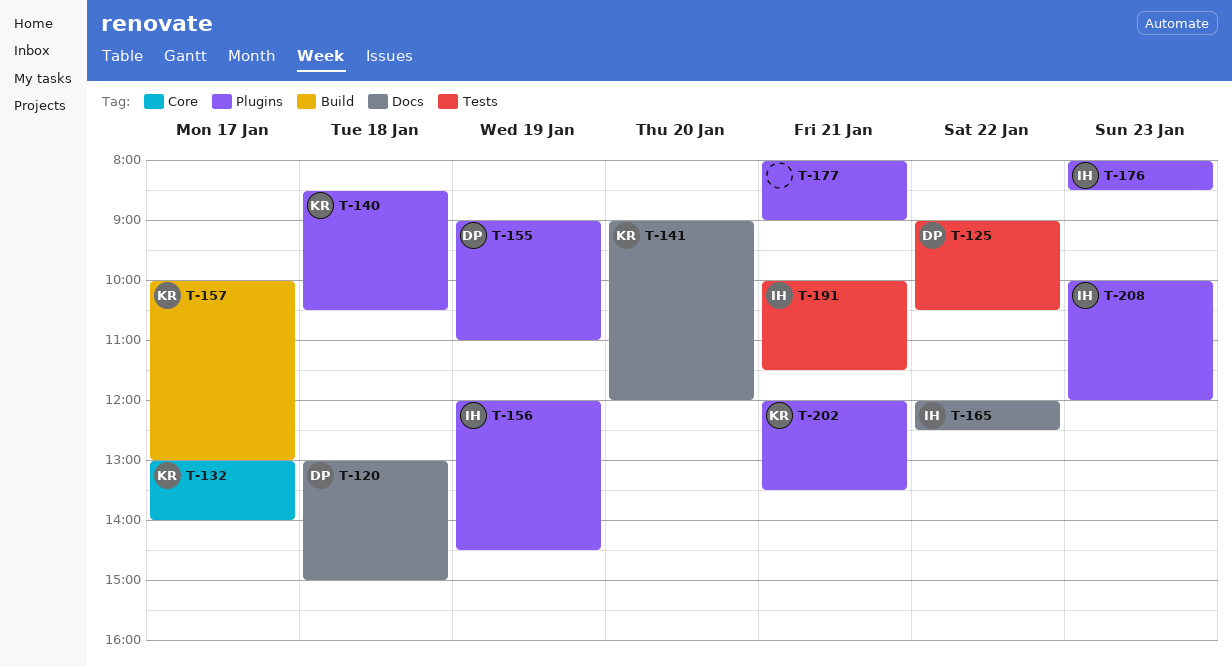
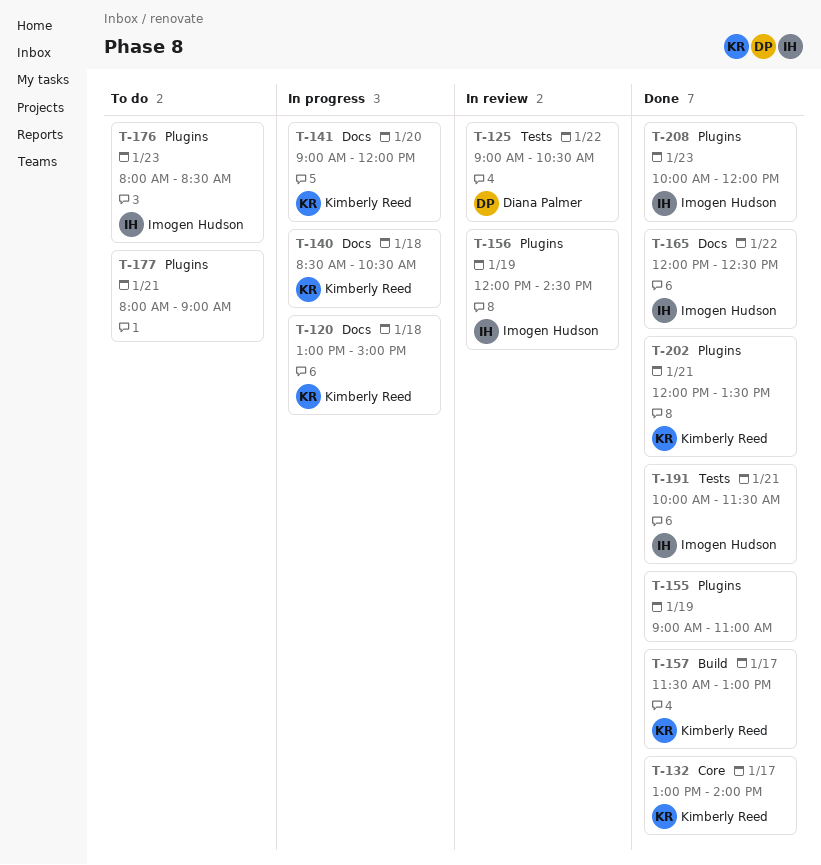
T-120, owner: Diana Palmer -> Kimberly Reed
T-140, label: Plugins -> Docs
T-155, owner: Diana Palmer -> none
T-157, begins: 10:00 -> 11:30

